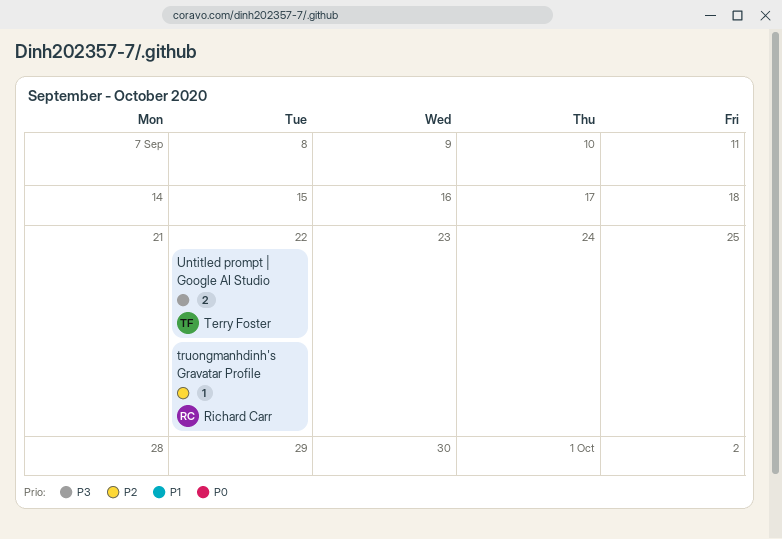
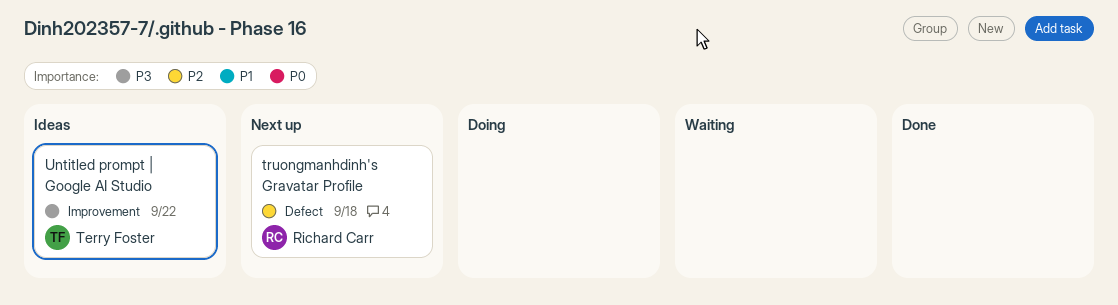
truongmanhdinh's Gravatar Profile, due: Sep 22 -> Sep 18

